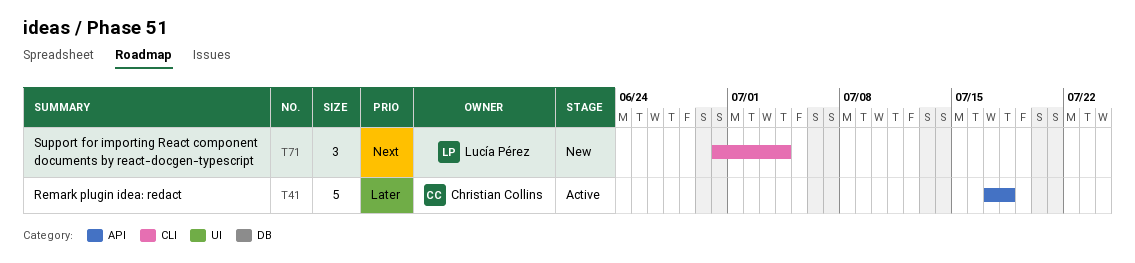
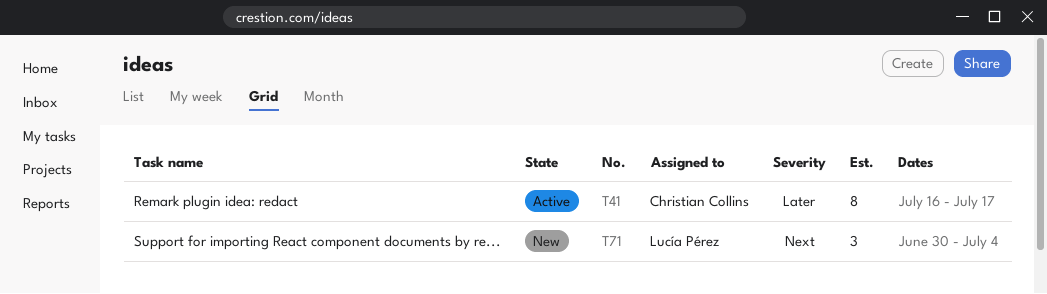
T41, estimate: 5 -> 8
T41, start: Jul 17 -> Jul 16
T41, due: Jul 18 -> Jul 17

